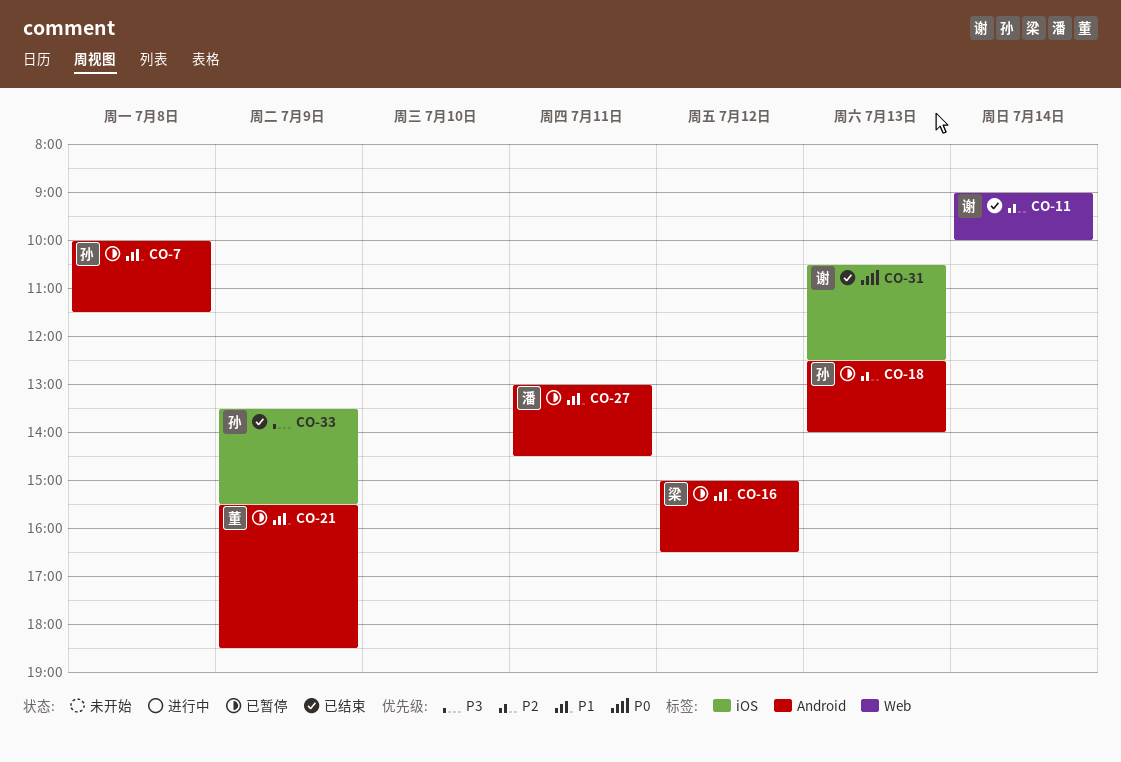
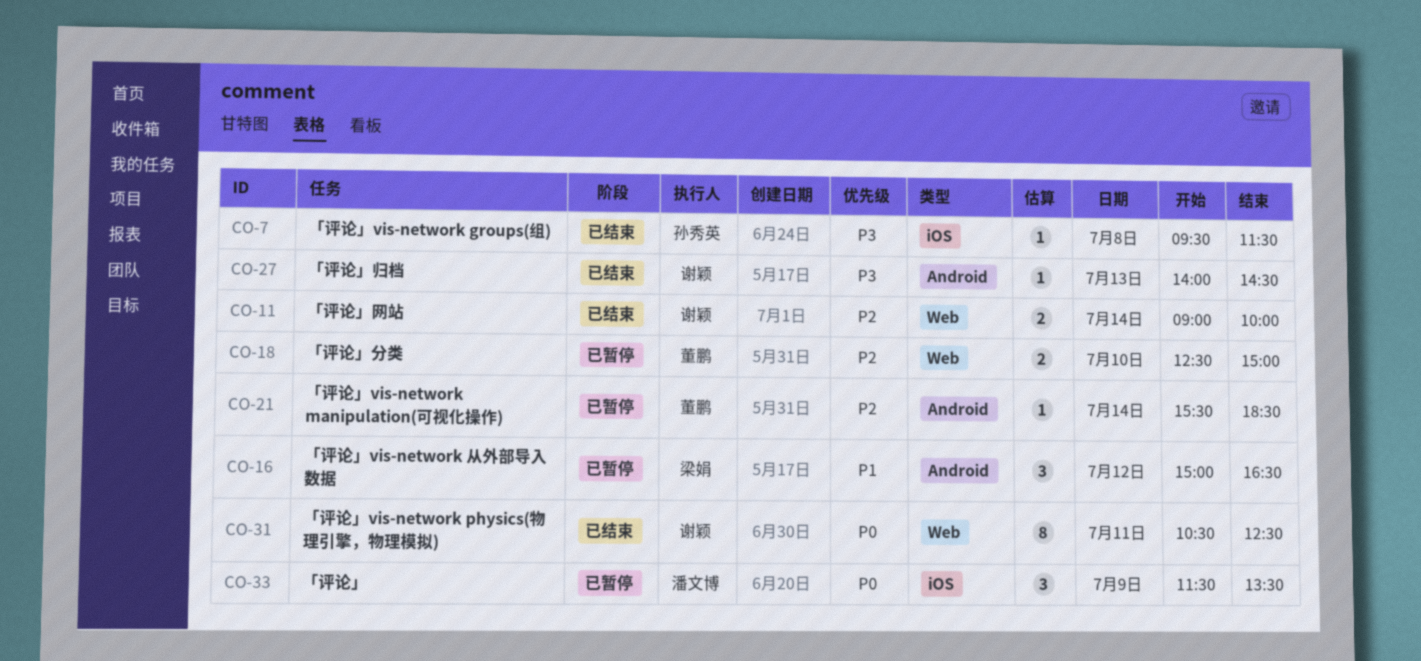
CO-7, status: 已暂停 -> 已结束
CO-7, priority: P1 -> P3
CO-7, label: Android -> iOS
CO-7, begins: 10:00 -> 09:30
CO-18, owner: 孙秀英 -> 董鹏
CO-18, label: Android -> Web
CO-18, day: Jul 13 -> Jul 10
CO-18, ends: 14:00 -> 15:00
CO-21, priority: P1 -> P2
CO-21, day: Jul 9 -> Jul 14
CO-27, status: 已暂停 -> 已结束
CO-27, owner: 潘文博 -> 谢颖
CO-27, priority: P1 -> P3
CO-27, day: Jul 11 -> Jul 13
CO-27, begins: 13:00 -> 14:00
CO-31, label: iOS -> Web
CO-31, day: Jul 13 -> Jul 11
CO-33, status: 已结束 -> 已暂停
CO-33, owner: 孙秀英 -> 潘文博
CO-33, priority: P3 -> P0
CO-33, begins: 13:30 -> 11:30
CO-33, ends: 15:30 -> 13:30

